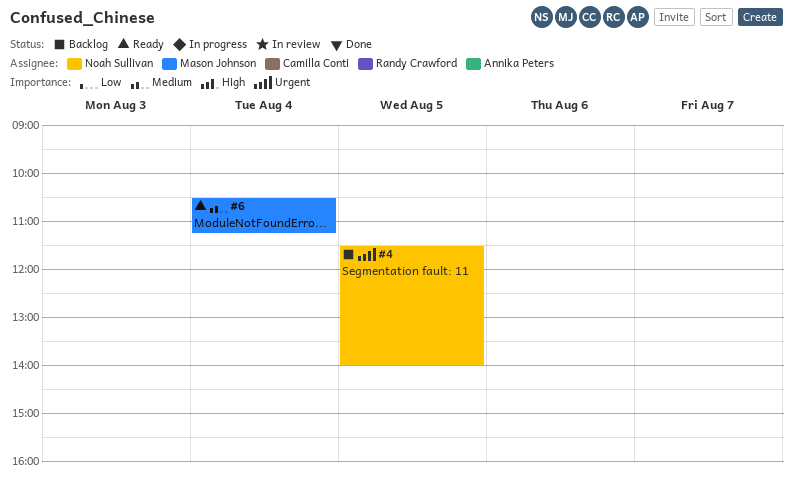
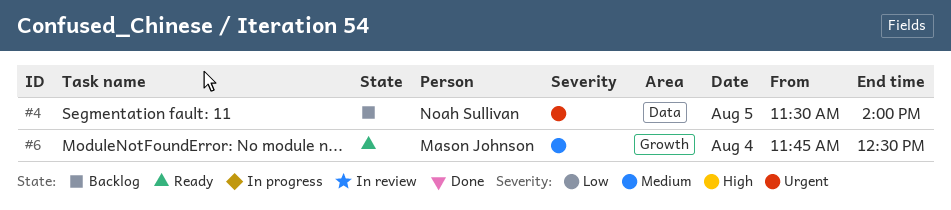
#6, begins: 10:30 -> 11:45
#6, ends: 11:15 -> 12:30

